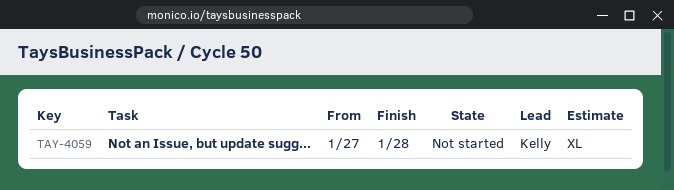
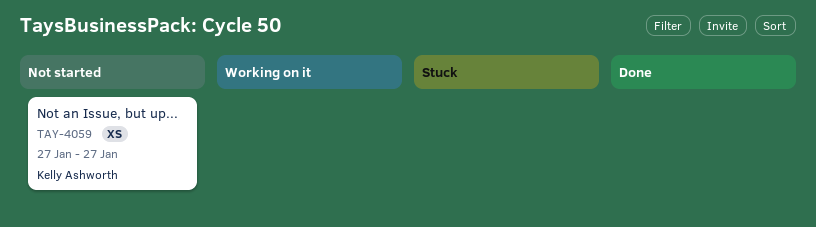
TAY-4059, estimate: XL -> XS
TAY-4059, due: Jan 28 -> Jan 27

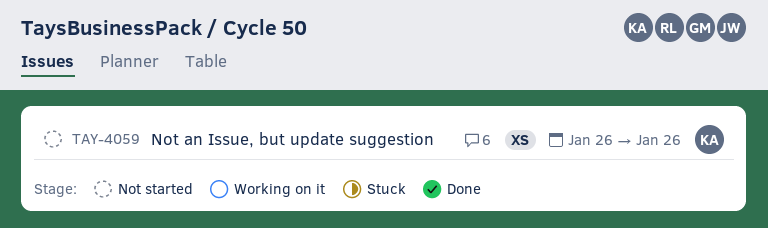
TAY-4059, start: Jan 27 -> Jan 26
TAY-4059, due: Jan 27 -> Jan 26

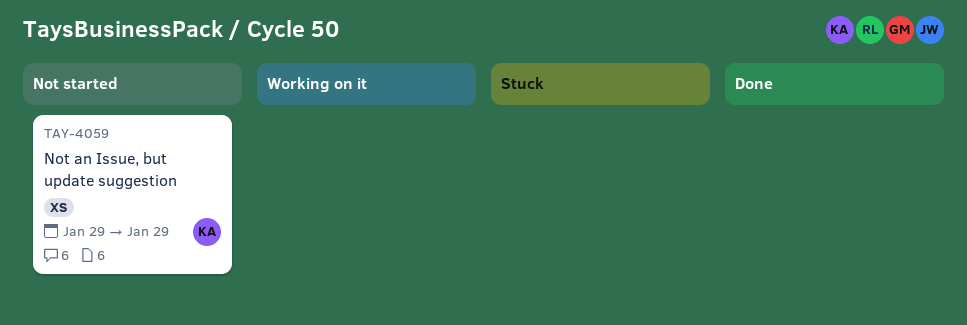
TAY-4059, start: Jan 26 -> Jan 29
TAY-4059, due: Jan 26 -> Jan 29

